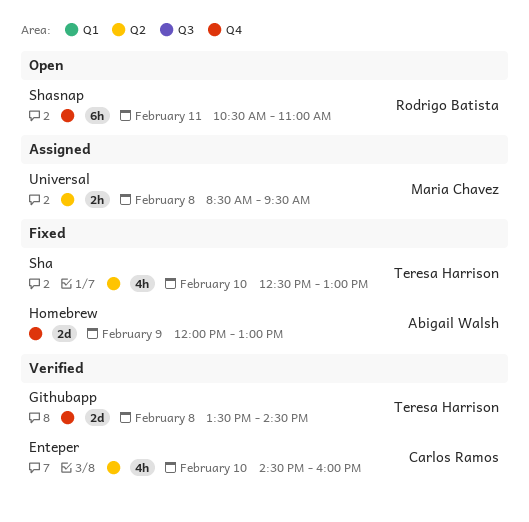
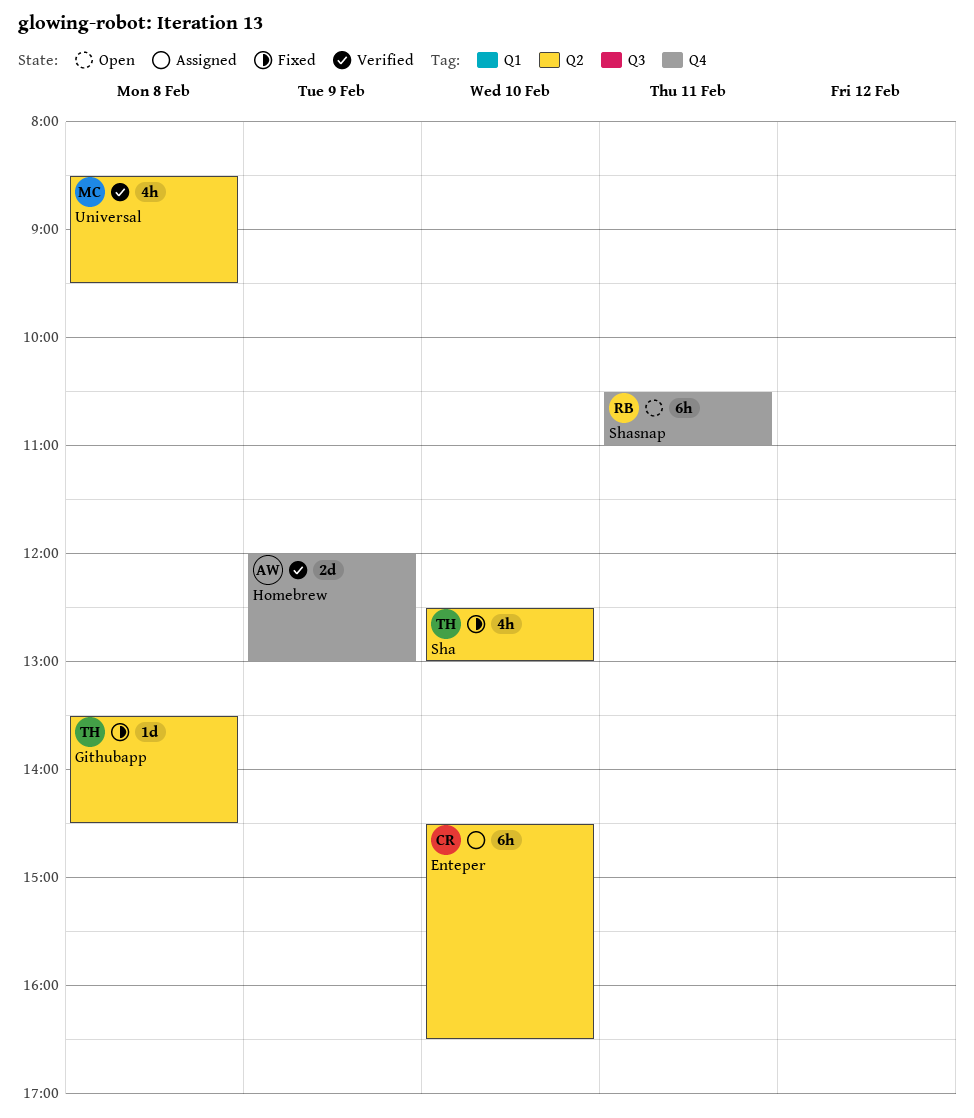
Enteper, status: Verified -> Assigned
Enteper, estimate: 4h -> 6h
Enteper, ends: 16:00 -> 16:30
Githubapp, status: Verified -> Fixed
Githubapp, label: Q4 -> Q2
Githubapp, estimate: 2d -> 1d
Homebrew, status: Fixed -> Verified
Universal, status: Assigned -> Verified
Universal, estimate: 2h -> 4h

